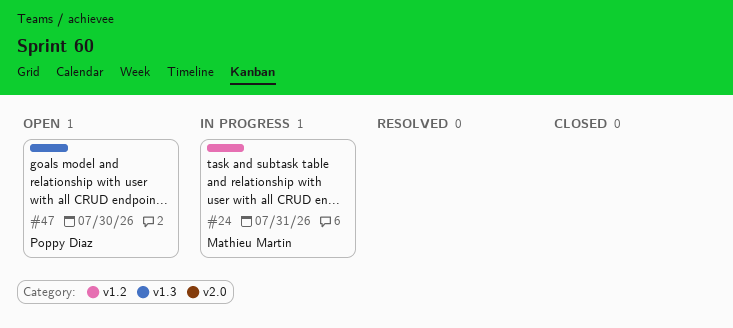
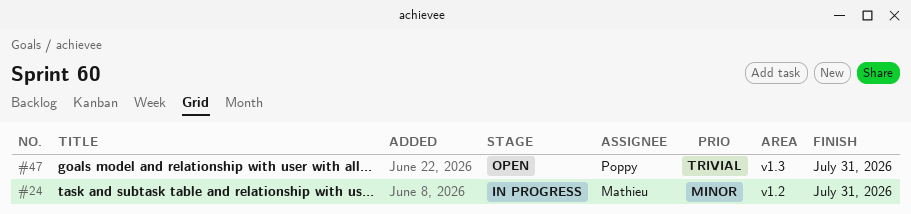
#47, due: Jul 30 -> Jul 31

